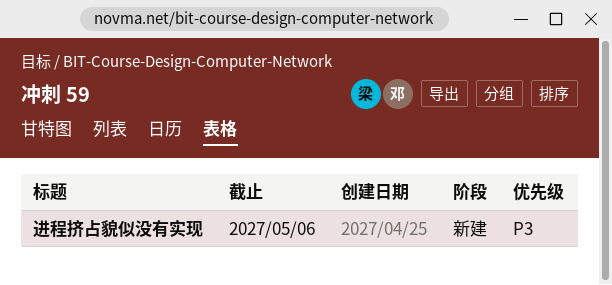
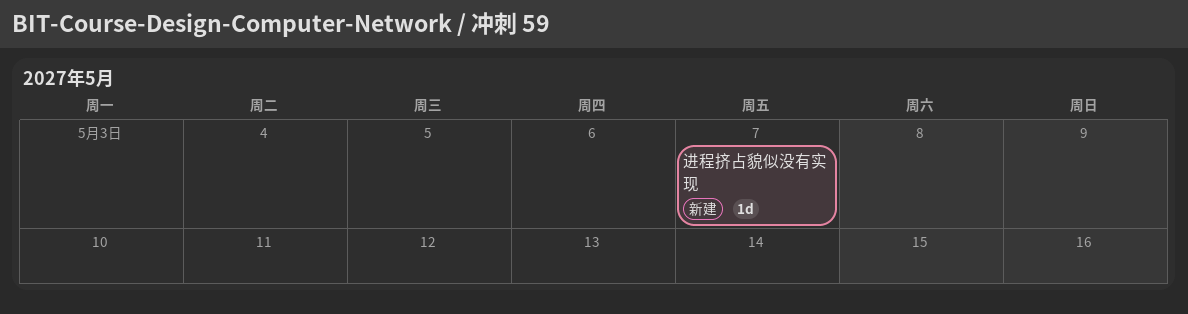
进程挤占貌似没有实现, due: May 6 -> May 7

